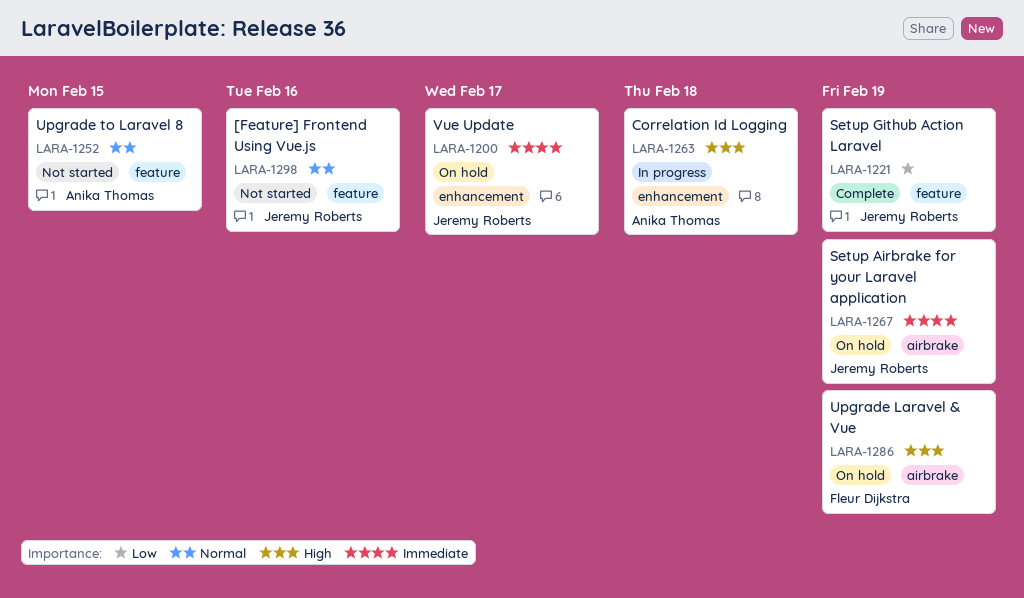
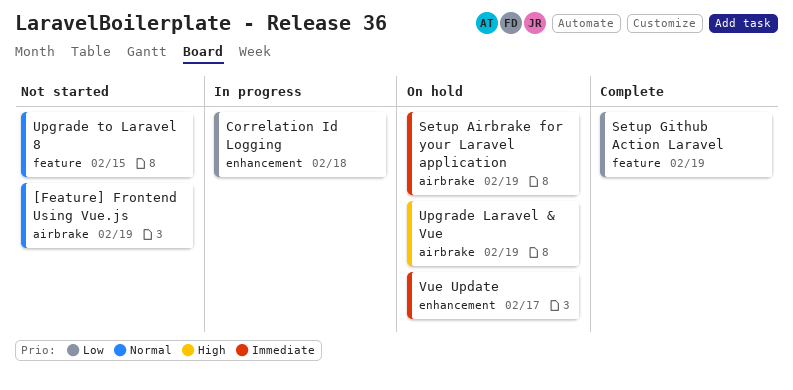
[Feature] Frontend Using Vue.js, label: feature -> airbrake
[Feature] Frontend Using Vue.js, due: Feb 16 -> Feb 19
Correlation Id Logging, priority: High -> Low

